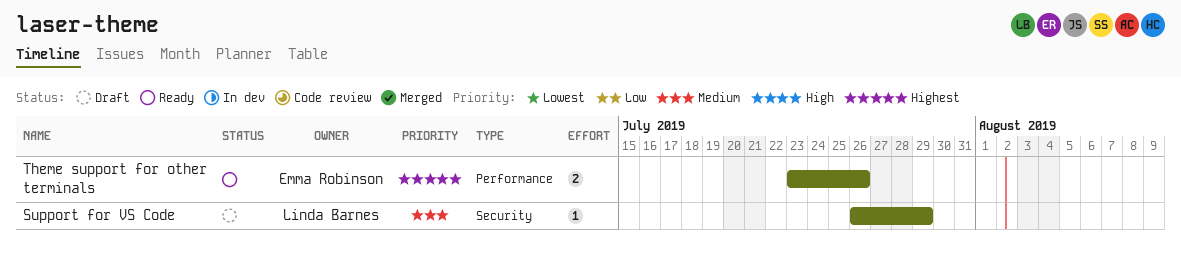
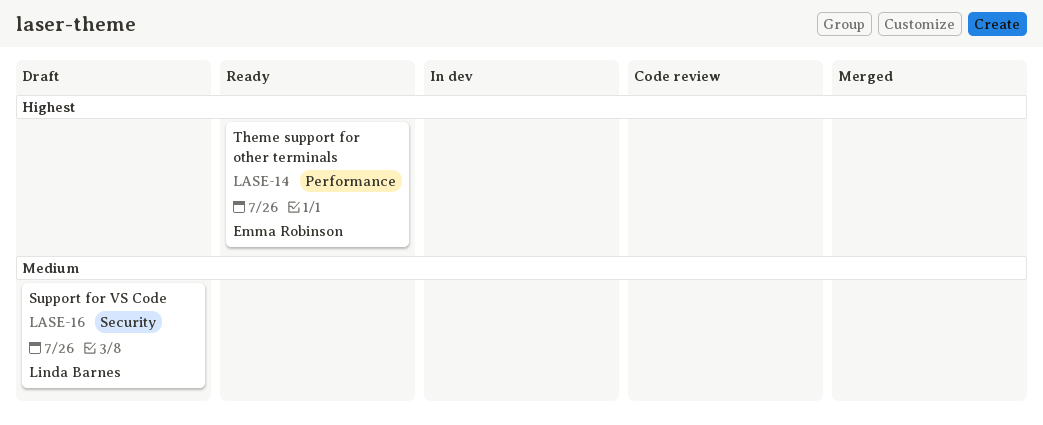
Support for VS Code, due: Jul 29 -> Jul 26

